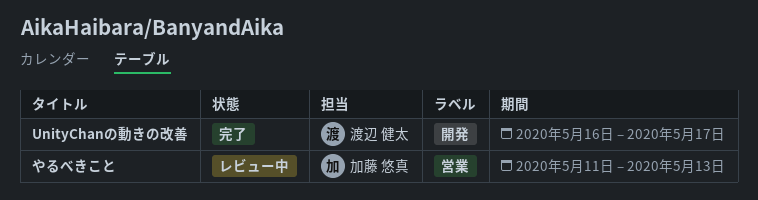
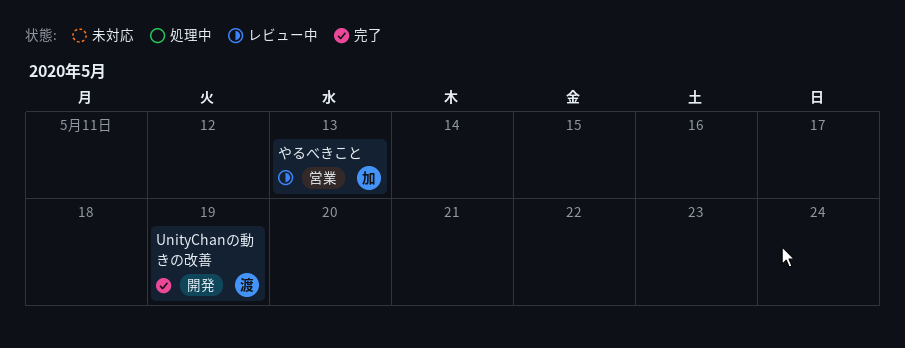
UnityChanの動きの改善, due: May 17 -> May 19

